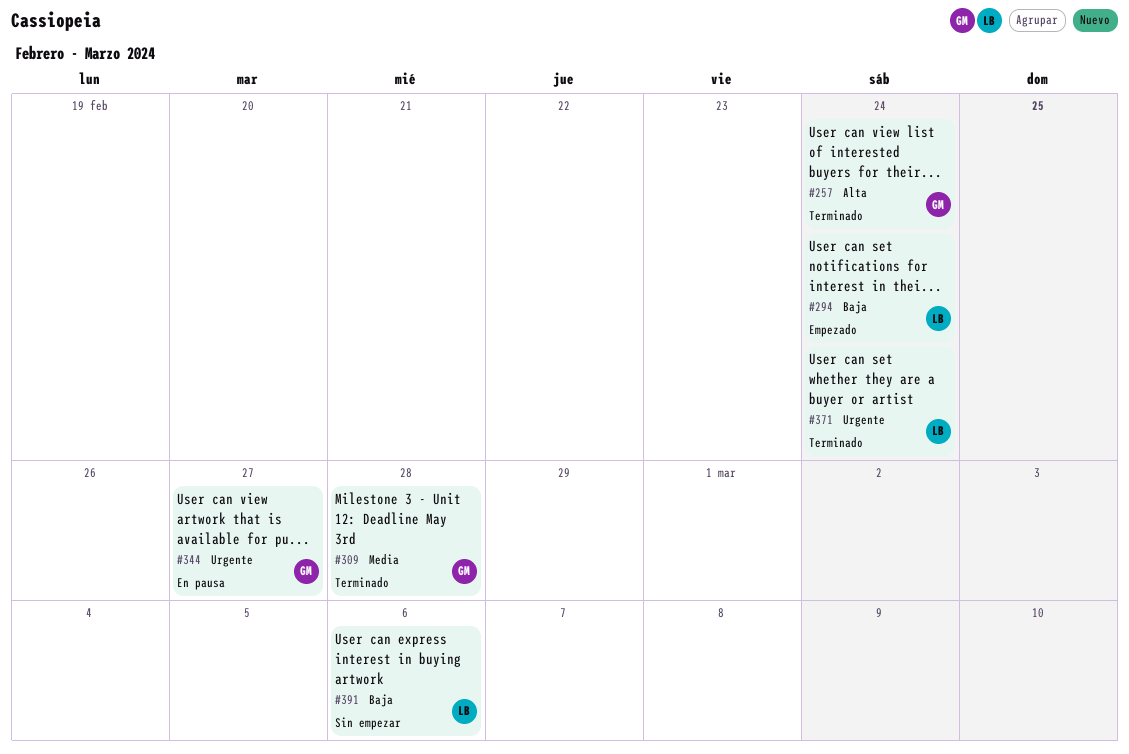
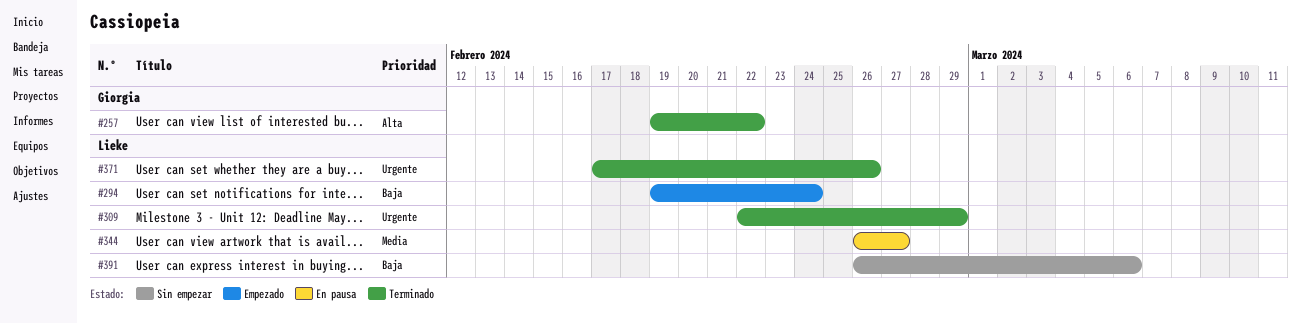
#257, due: Feb 24 -> Feb 22
#309, owner: Giorgia -> Lieke
#309, priority: Media -> Urgente
#309, due: Feb 28 -> Feb 29
#344, owner: Giorgia -> Lieke
#344, priority: Urgente -> Media
#371, due: Feb 24 -> Feb 26

